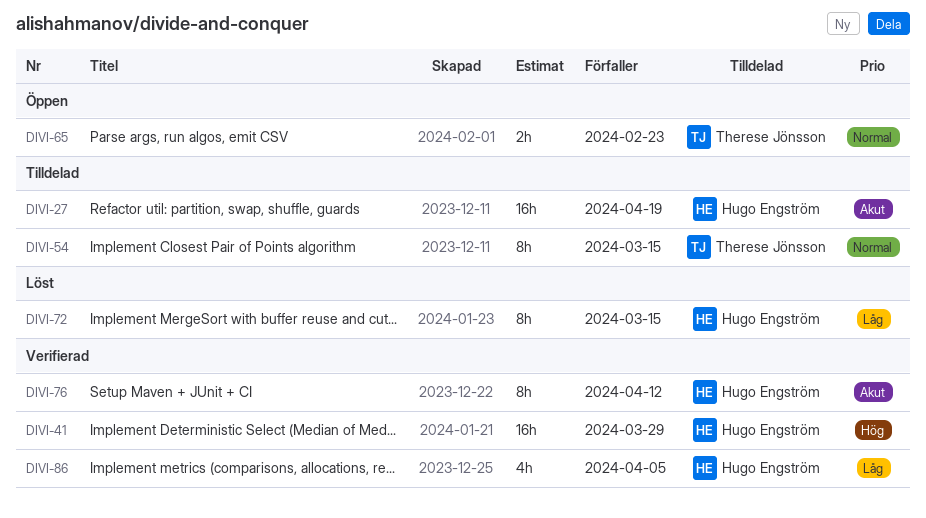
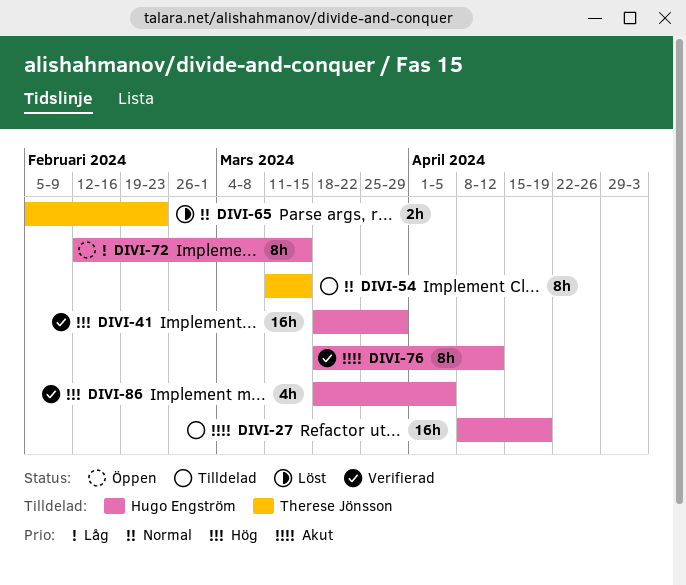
DIVI-65, status: Öppen -> Löst
DIVI-72, status: Löst -> Öppen
DIVI-86, priority: Låg -> Hög

